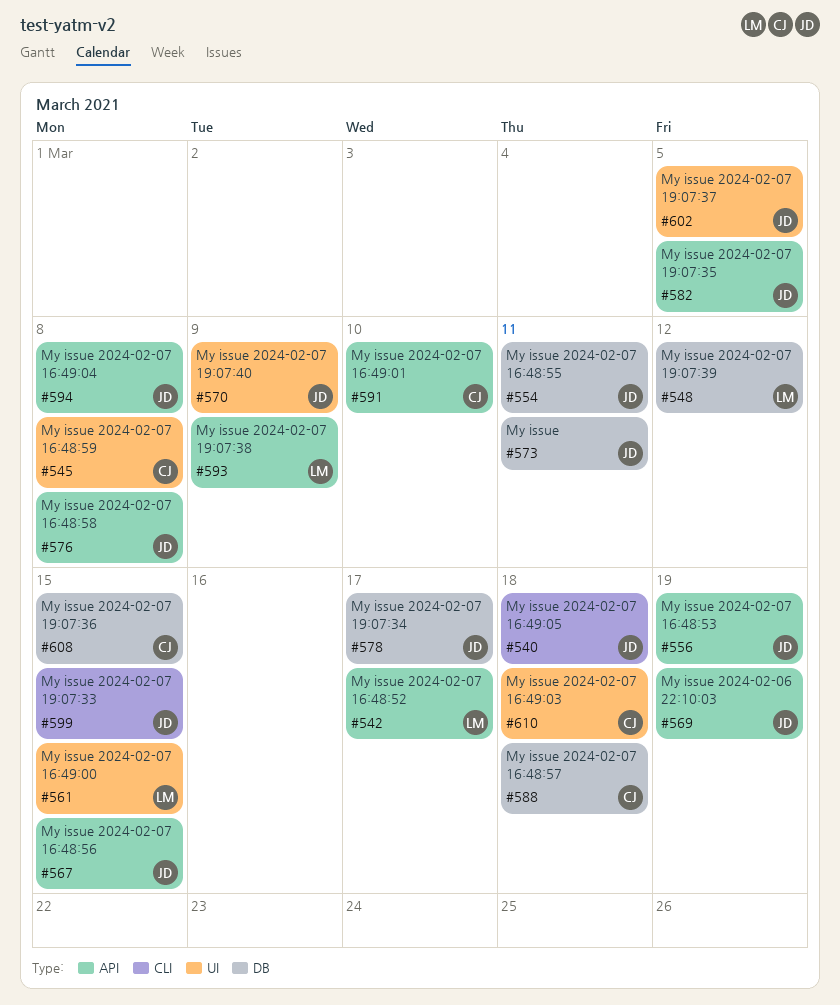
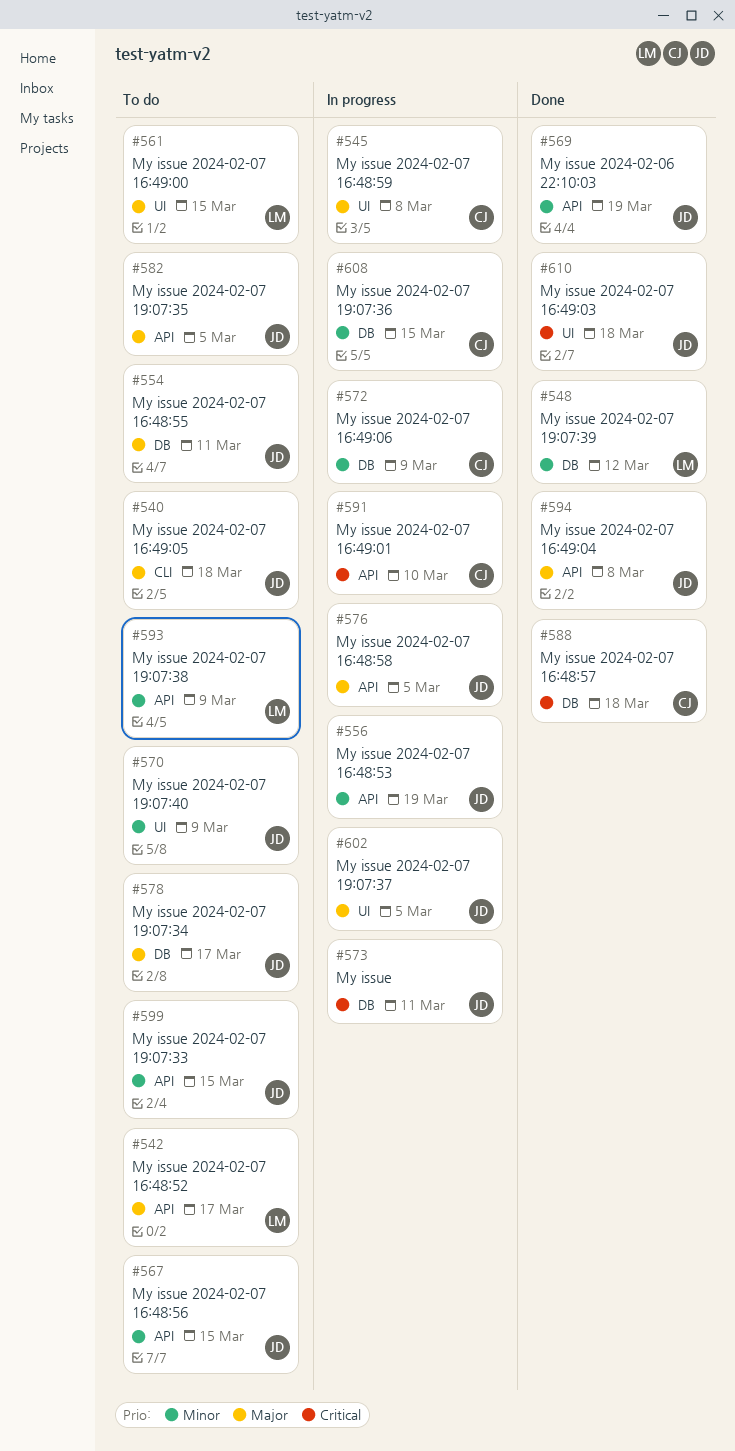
#572: none -> present
#576, due: Mar 8 -> Mar 5
#599, label: CLI -> API
#610, owner: CJ -> JD

